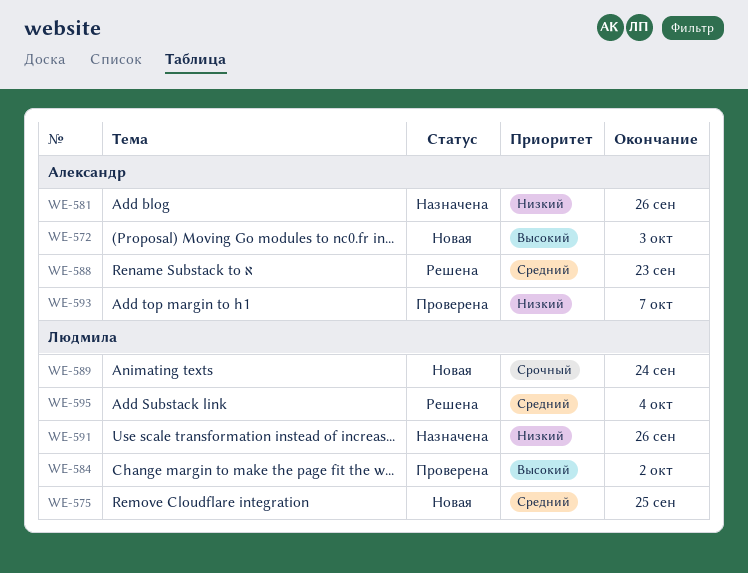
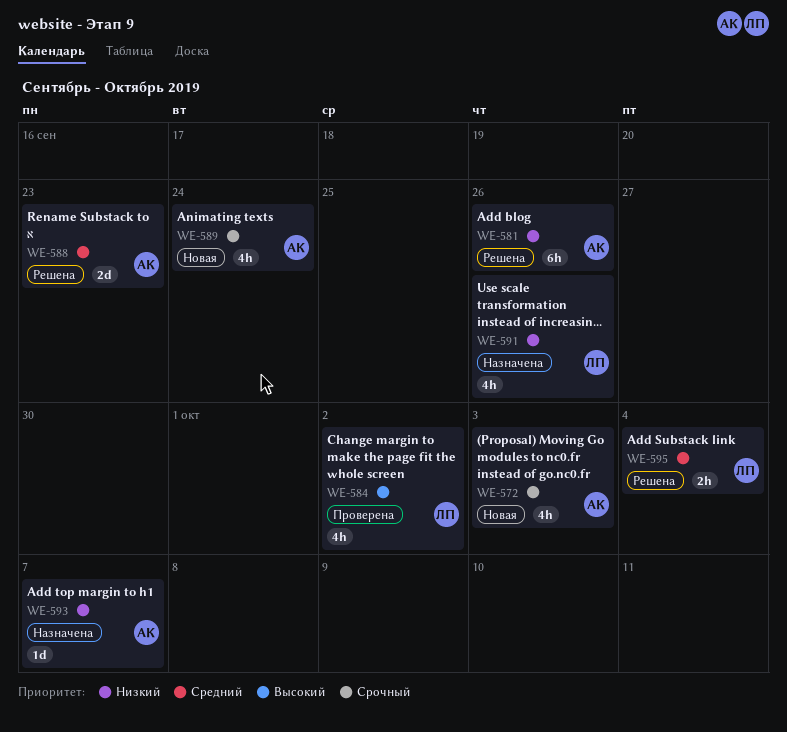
WE-572, priority: Высокий -> Срочный
WE-575: present -> none
WE-581, status: Назначена -> Решена
WE-589, owner: Людмила -> Александр
WE-593, status: Проверена -> Назначена

